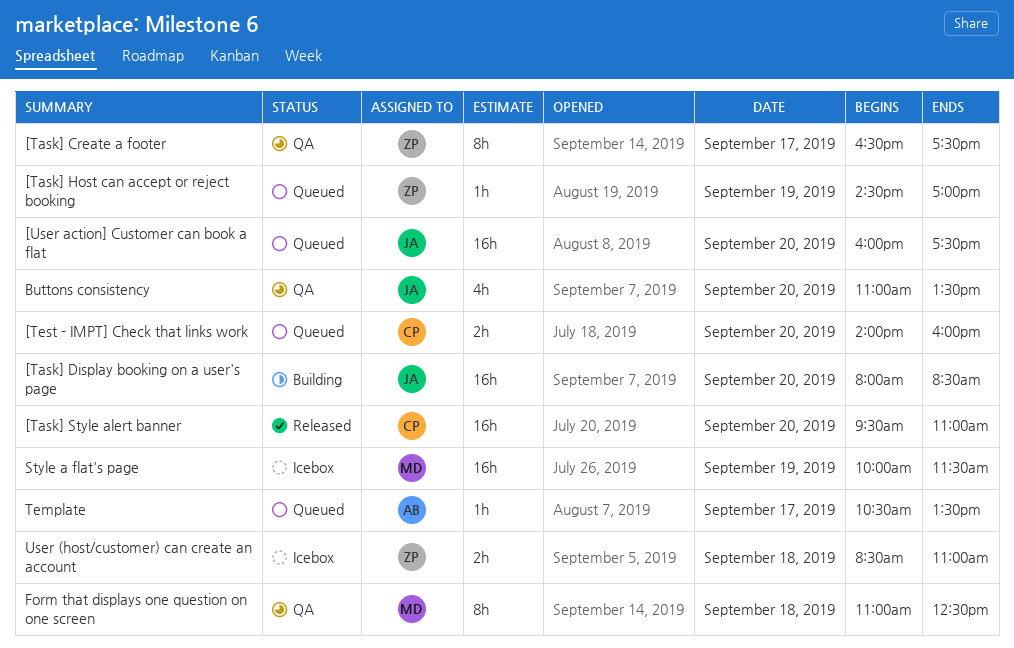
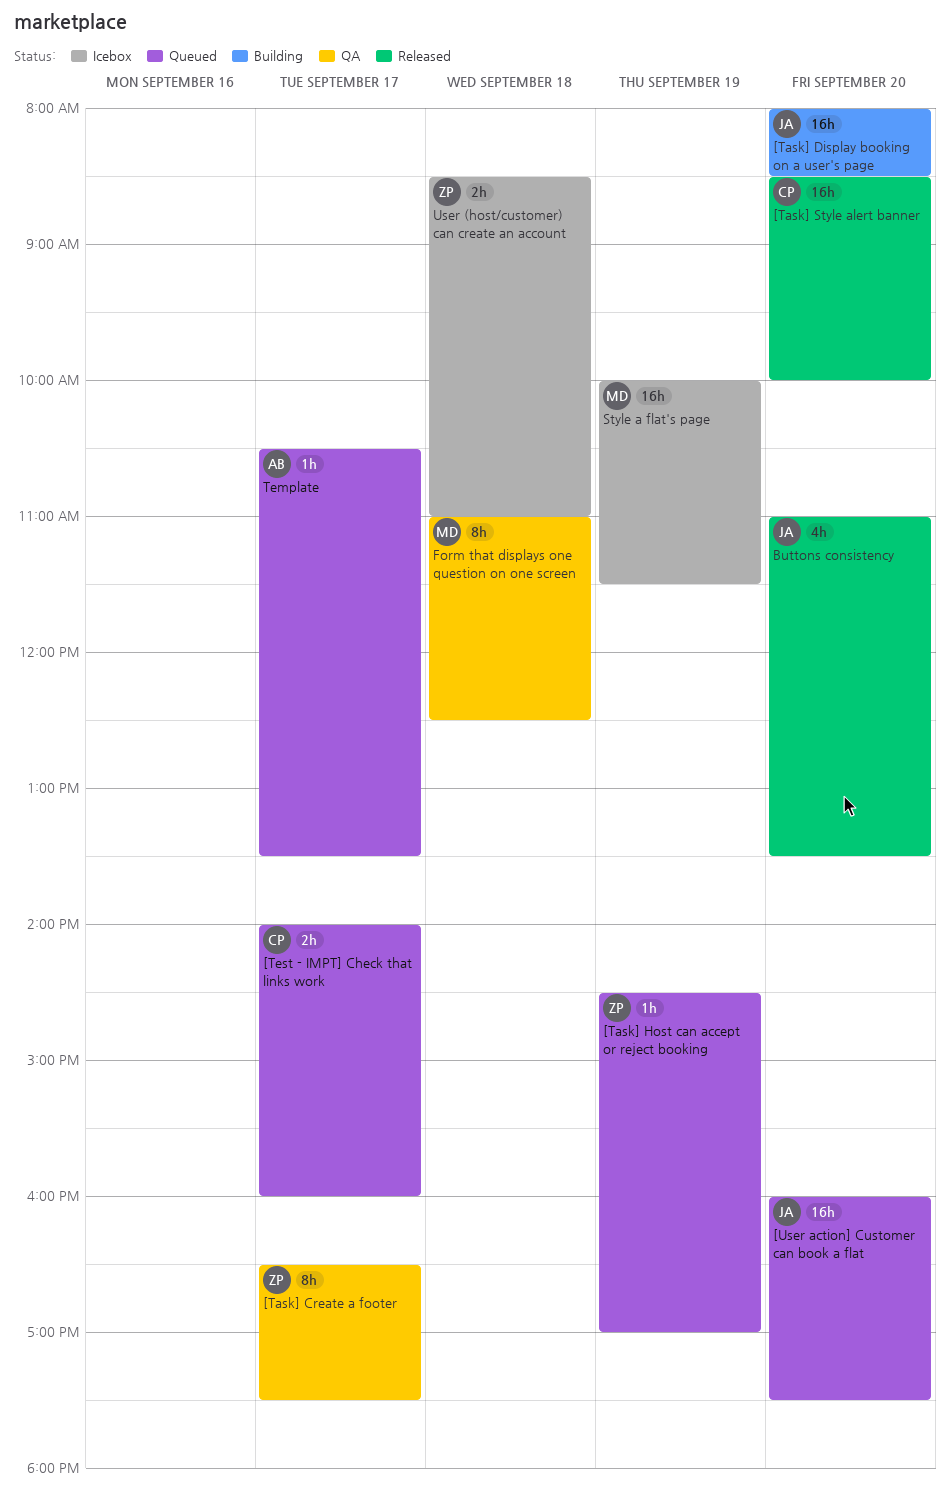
[Task] Style alert banner, begins: 09:30 -> 08:30
[Task] Style alert banner, ends: 11:00 -> 10:00
[Test - IMPT] Check that links work, day: Sep 20 -> Sep 17
Buttons consistency, status: QA -> Released

